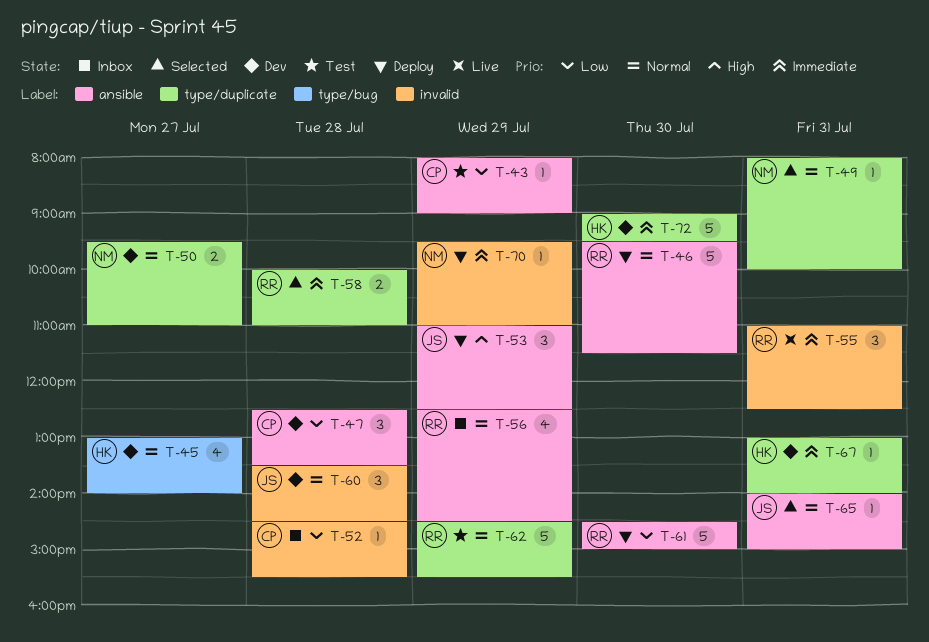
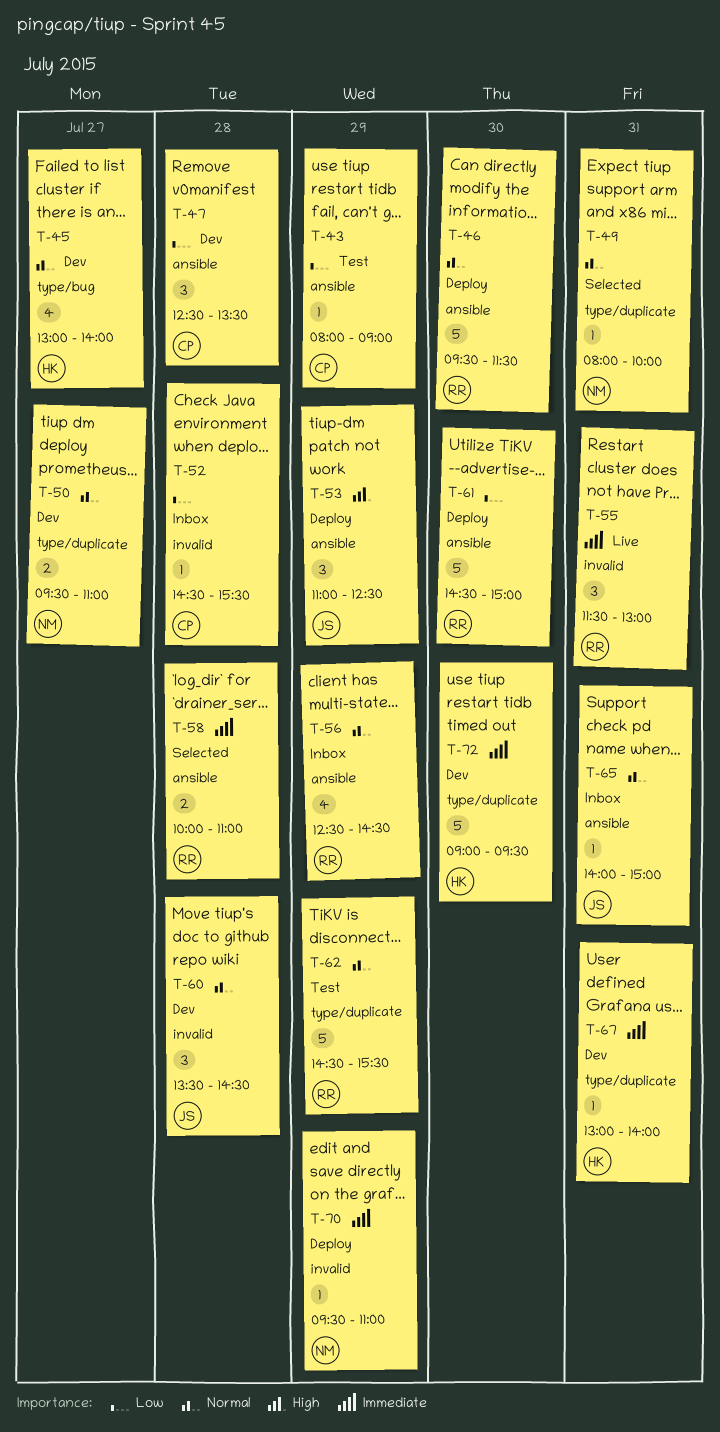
T-55, begins: 11:00 -> 11:30
T-55, ends: 12:30 -> 13:00
T-58, label: type/duplicate -> ansible
T-65, status: Selected -> Inbox

